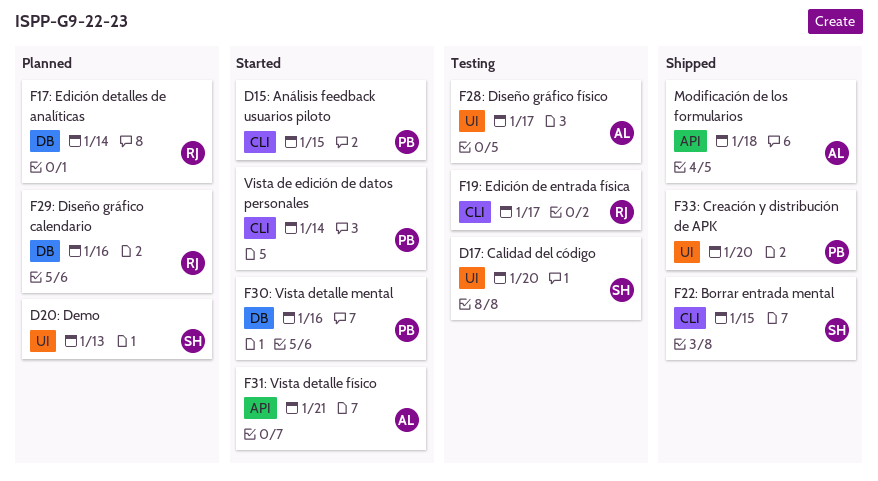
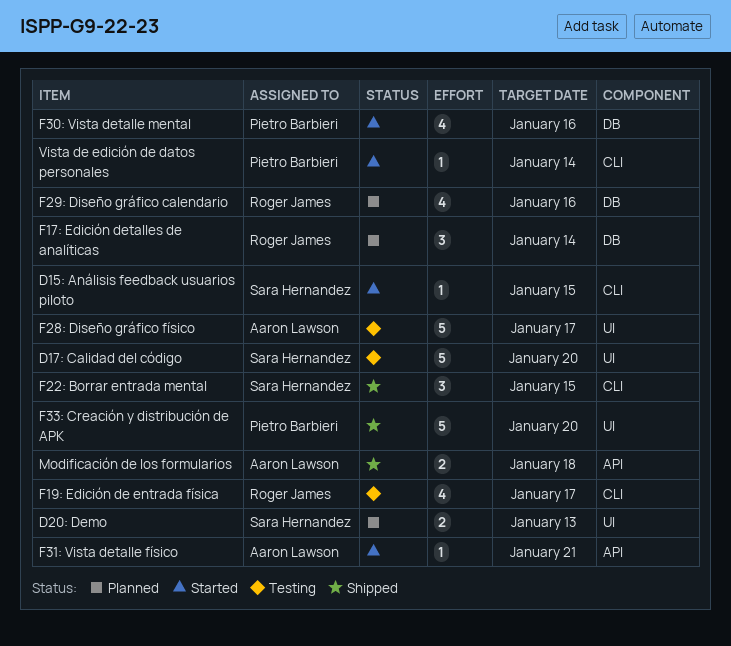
D15: Análisis feedback usuarios piloto, owner: Pietro Barbieri -> Sara Hernandez

